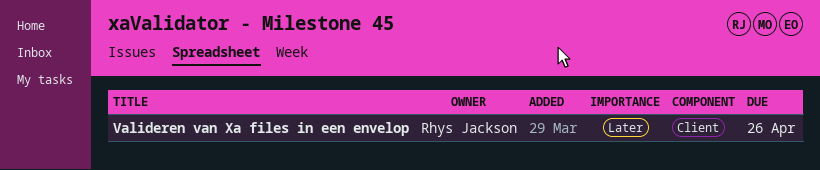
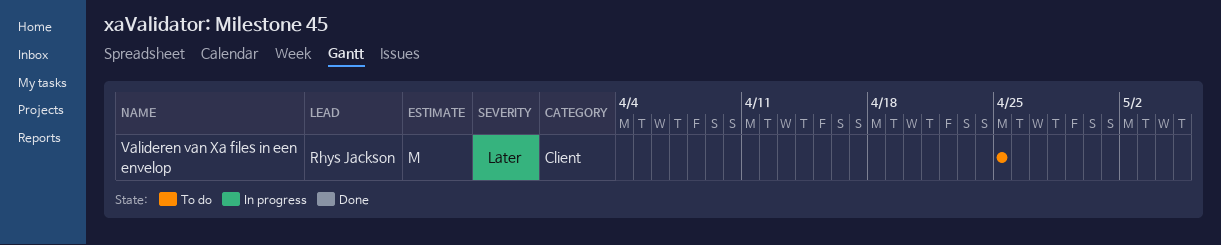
Valideren van Xa files in een envelop, due: Apr 26 -> Apr 25

